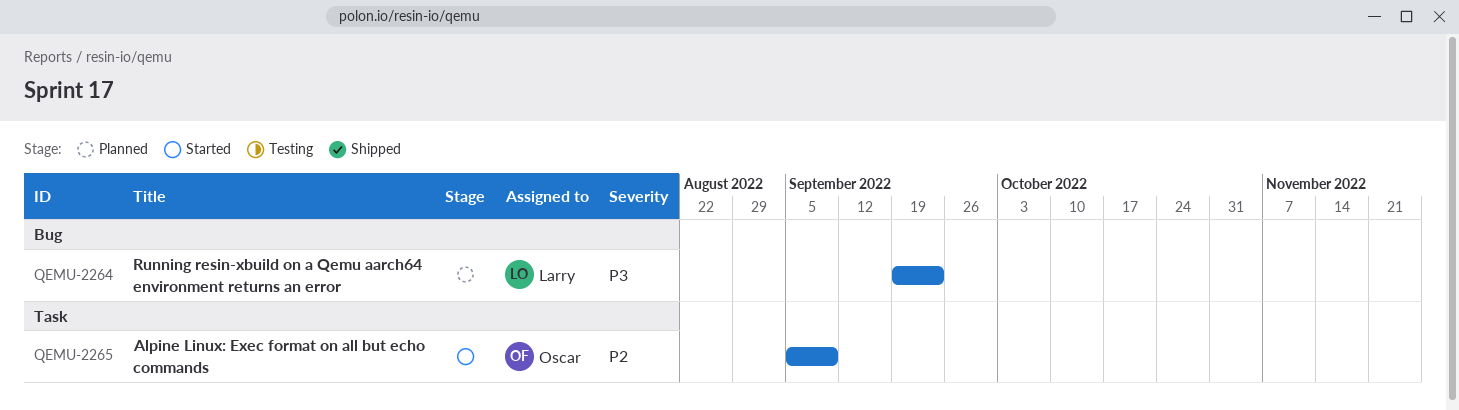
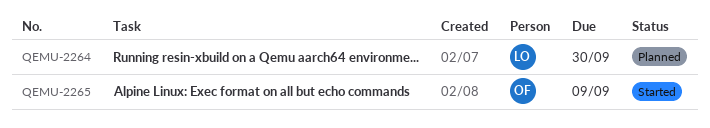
QEMU-2264, due: Sep 23 -> Sep 30

